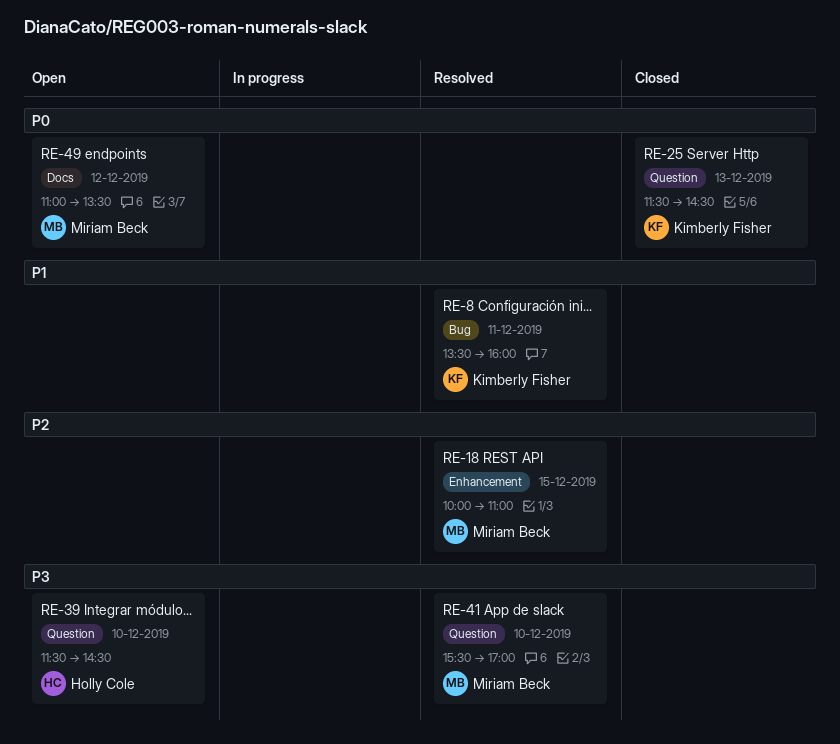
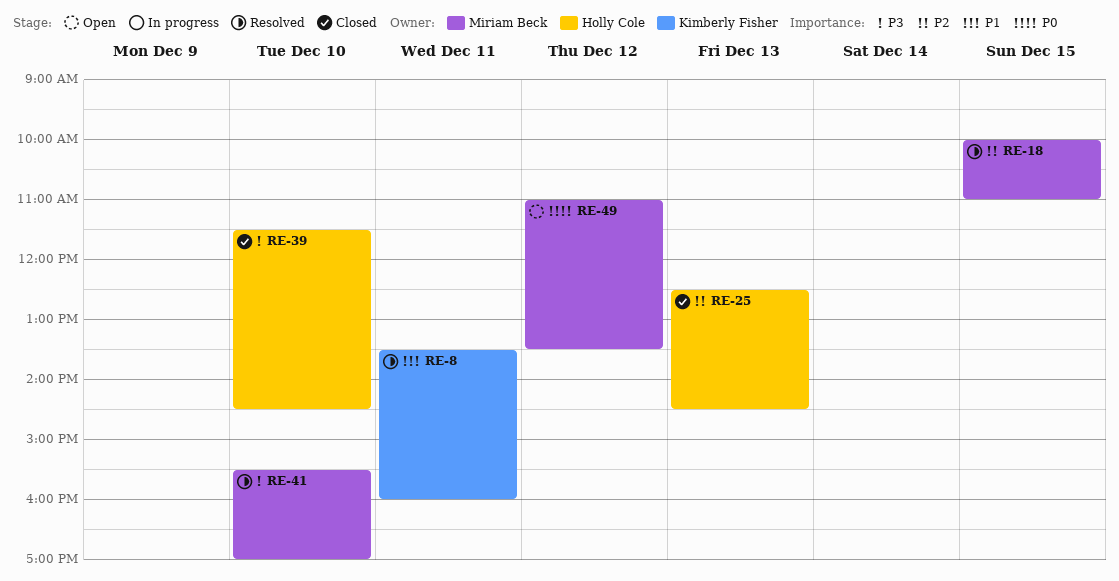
RE-25, owner: Kimberly Fisher -> Holly Cole
RE-25, priority: P0 -> P2
RE-25, begins: 11:30 -> 12:30
RE-39, status: Open -> Closed

